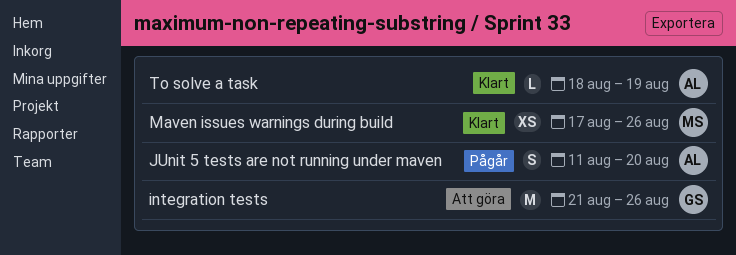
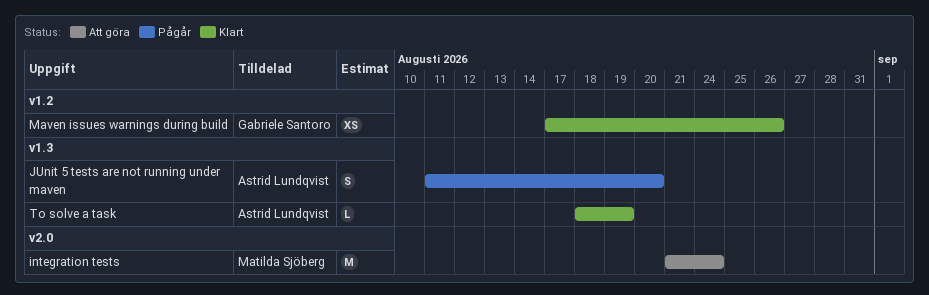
integration tests, owner: Gabriele Santoro -> Matilda Sjöberg
integration tests, due: Aug 26 -> Aug 24
Maven issues warnings during build, owner: Matilda Sjöberg -> Gabriele Santoro

